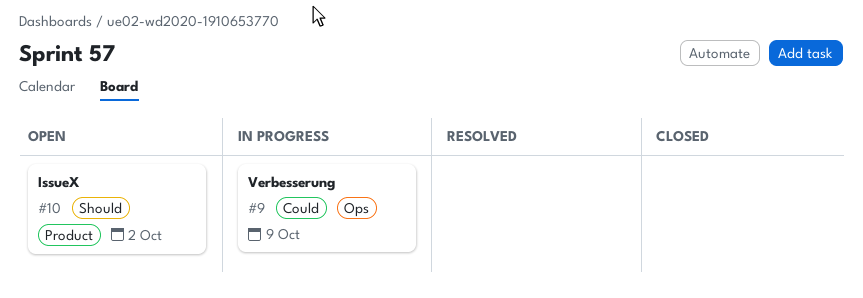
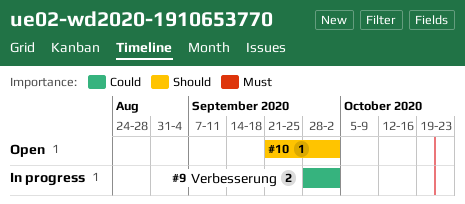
#9, due: Oct 9 -> Oct 2

